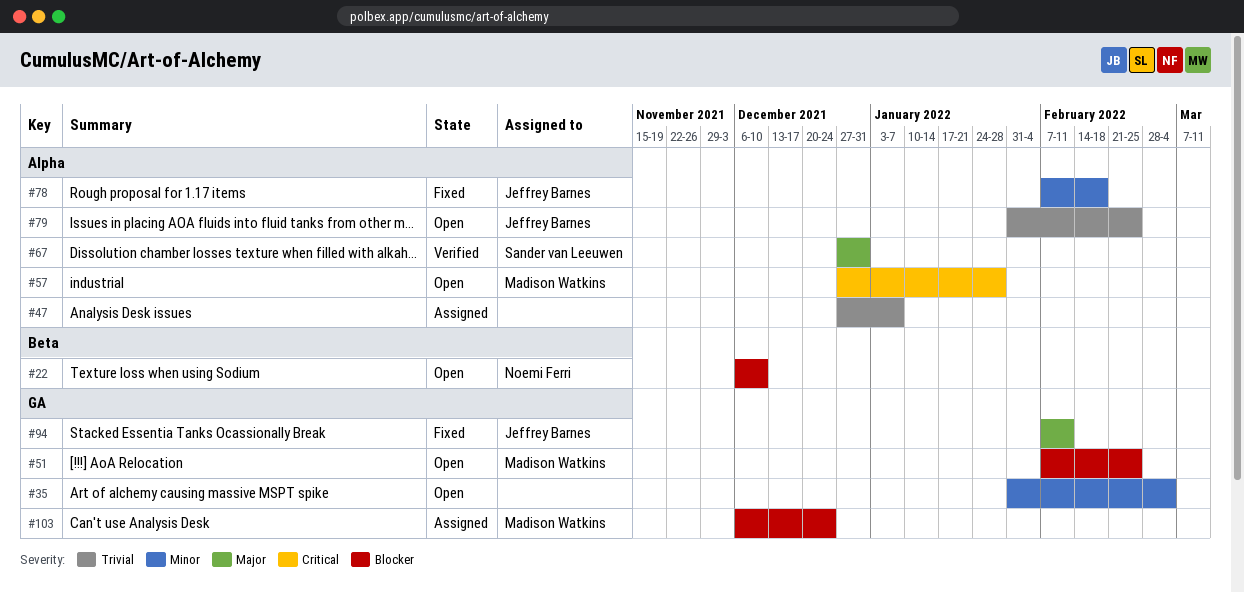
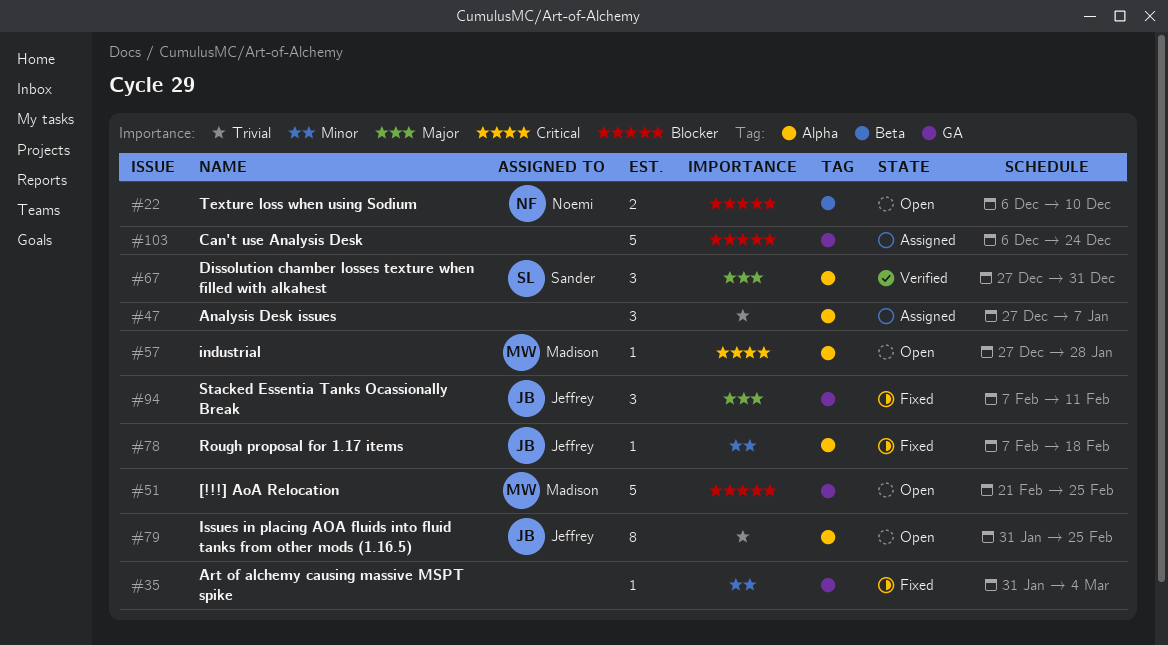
#35, status: Open -> Fixed
#51, start: Feb 7 -> Feb 21
#103, owner: Madison Watkins -> none

